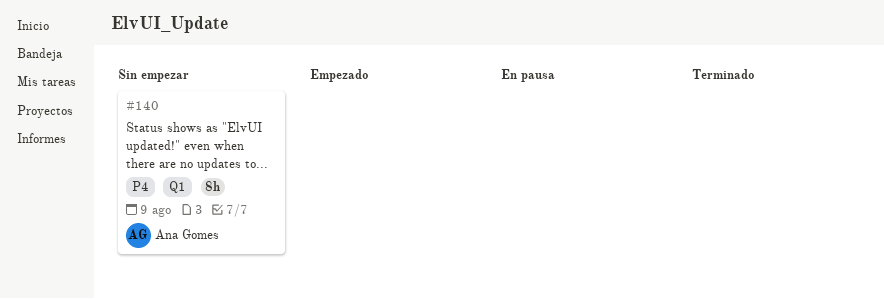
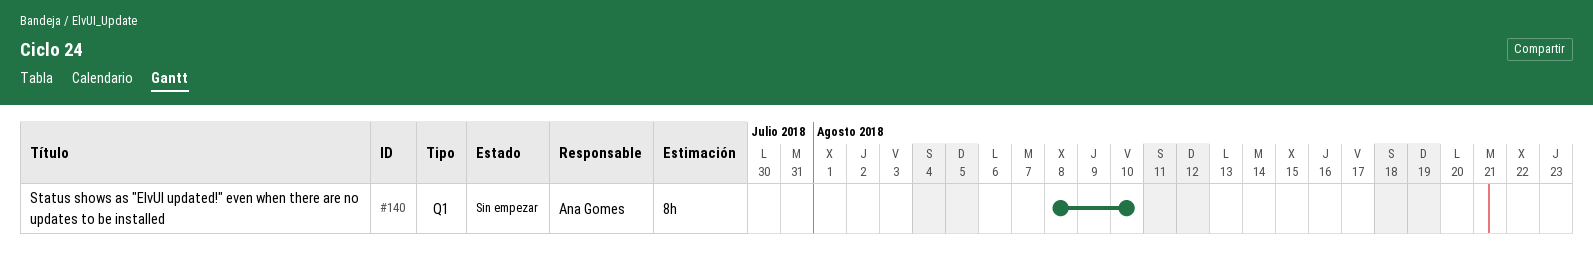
#140, due: Aug 9 -> Aug 10

